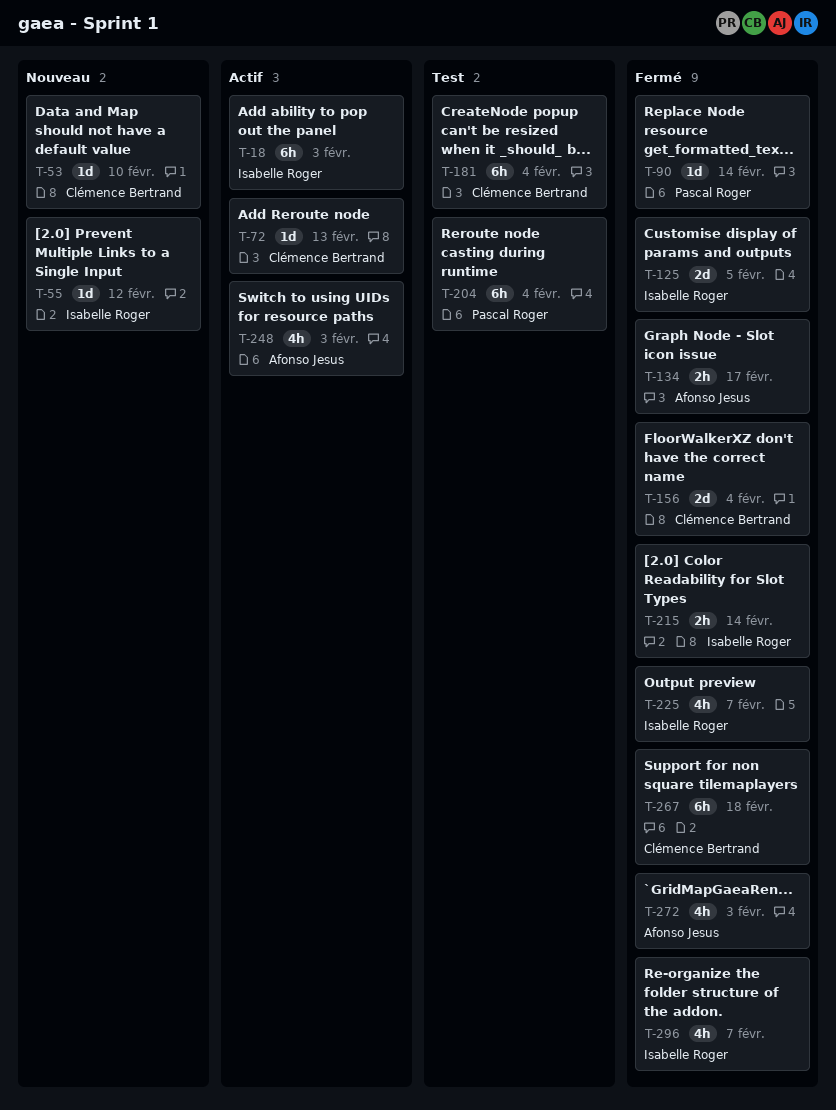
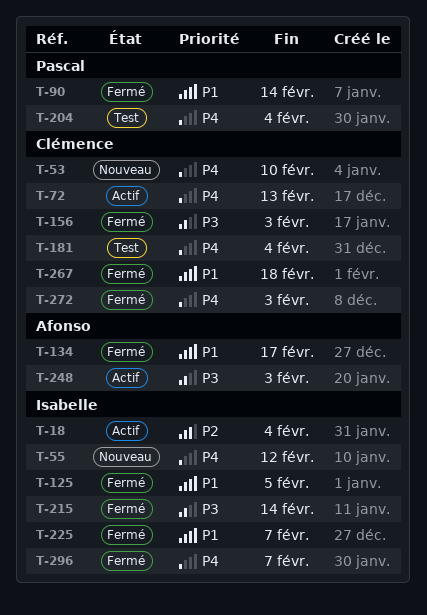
T-18, due: Feb 3 -> Feb 4
T-156, due: Feb 4 -> Feb 3
T-272, owner: Afonso Jesus -> Clémence Bertrand

